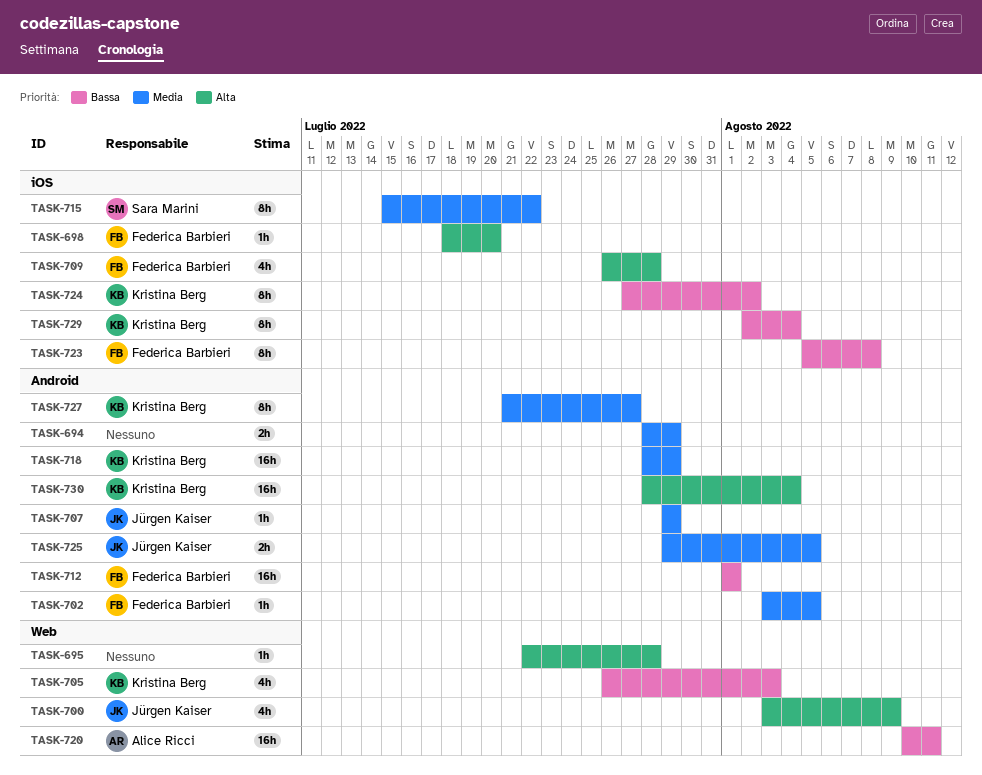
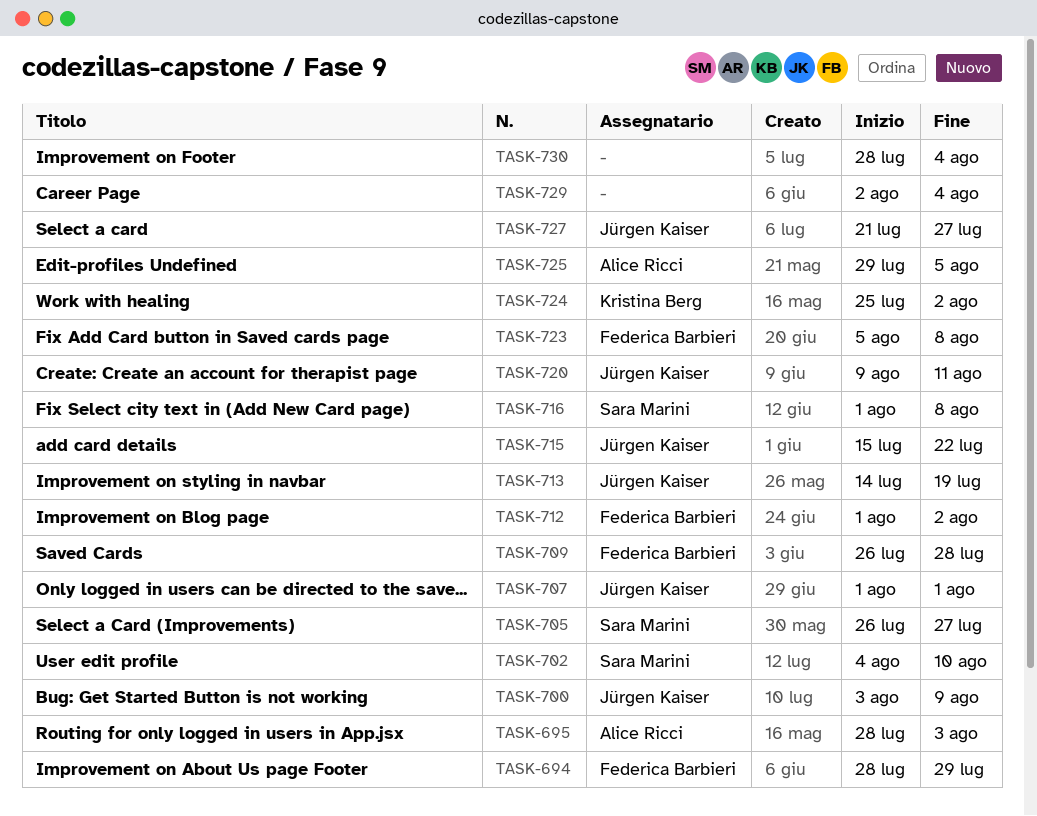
TASK-694, owner: none -> Federica Barbieri
TASK-695, owner: none -> Alice Ricci
TASK-695, start: Jul 22 -> Jul 28
TASK-695, due: Jul 28 -> Aug 3
TASK-698: present -> none
TASK-702, owner: Federica Barbieri -> Sara Marini
TASK-702, start: Aug 3 -> Aug 4
TASK-702, due: Aug 5 -> Aug 10
TASK-705, owner: Kristina Berg -> Sara Marini
TASK-705, due: Aug 3 -> Jul 27
TASK-707, start: Jul 29 -> Aug 1
TASK-707, due: Jul 29 -> Aug 1
TASK-712, due: Aug 1 -> Aug 2
TASK-713: none -> present
TASK-715, owner: Sara Marini -> Jürgen Kaiser
TASK-716: none -> present
TASK-718: present -> none
TASK-720, owner: Alice Ricci -> Jürgen Kaiser
TASK-720, start: Aug 10 -> Aug 9
TASK-724, start: Jul 27 -> Jul 25
TASK-725, owner: Jürgen Kaiser -> Alice Ricci
TASK-727, owner: Kristina Berg -> Jürgen Kaiser
TASK-729, owner: Kristina Berg -> none
TASK-730, owner: Kristina Berg -> none

